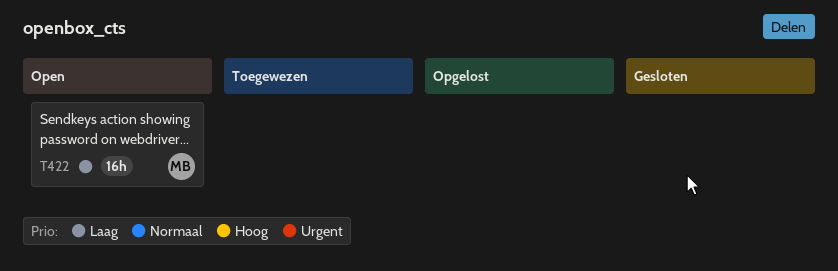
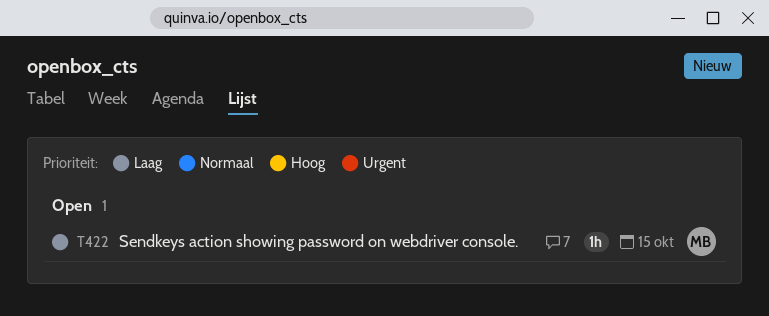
T422, estimate: 16h -> 1h

